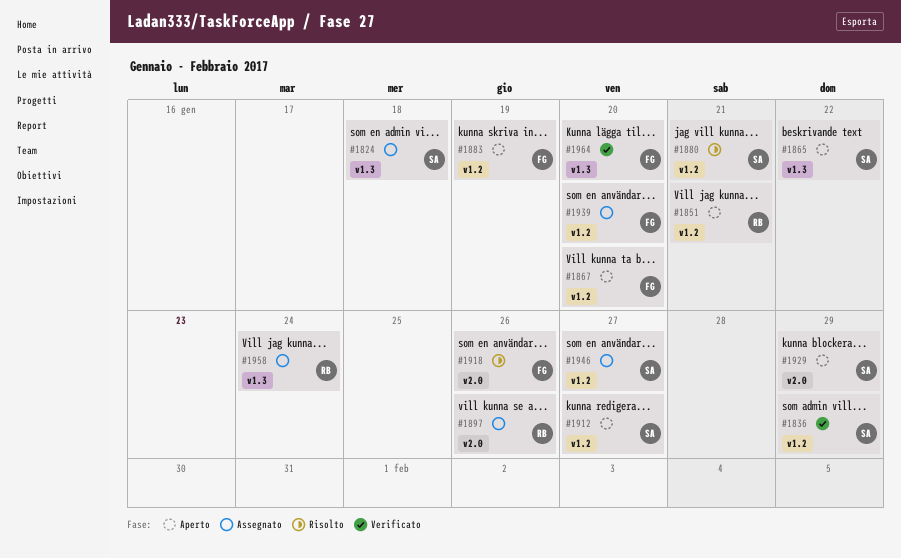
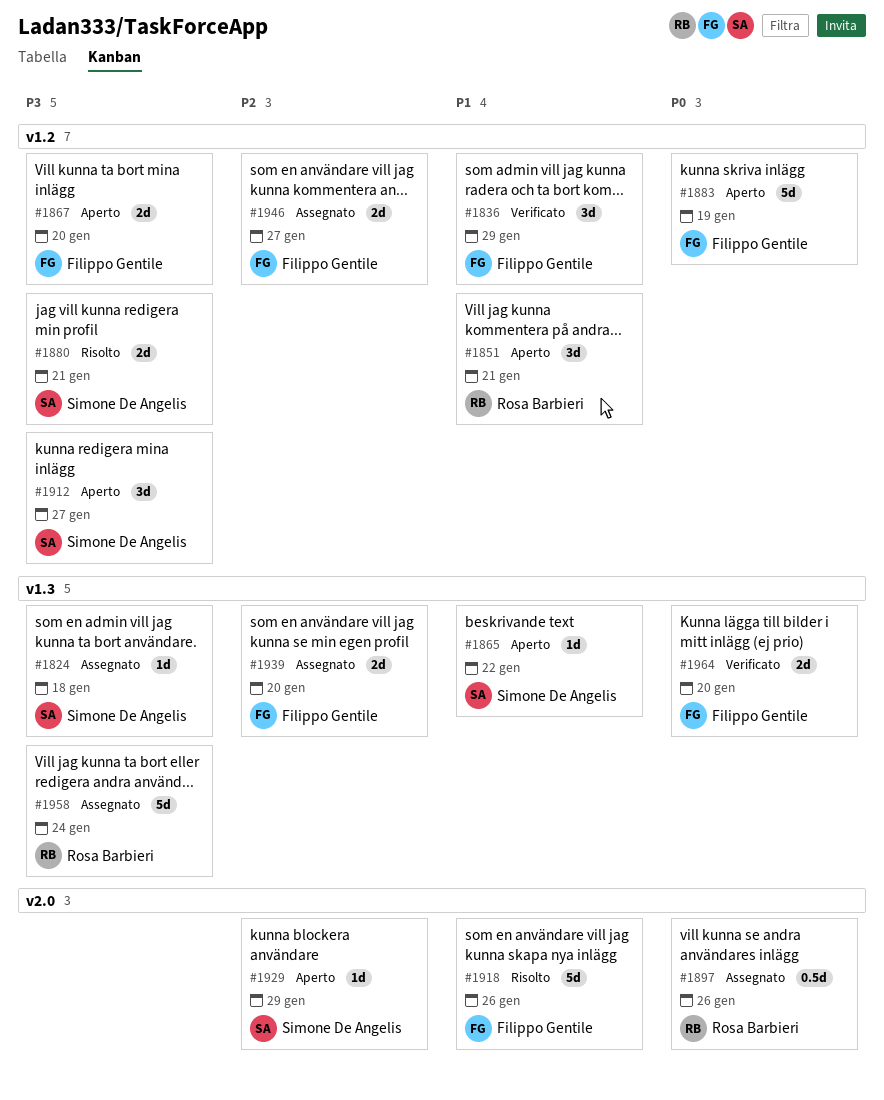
#1836, owner: Simone De Angelis -> Filippo Gentile
#1939, label: v1.2 -> v1.3
#1946, owner: Simone De Angelis -> Filippo Gentile

